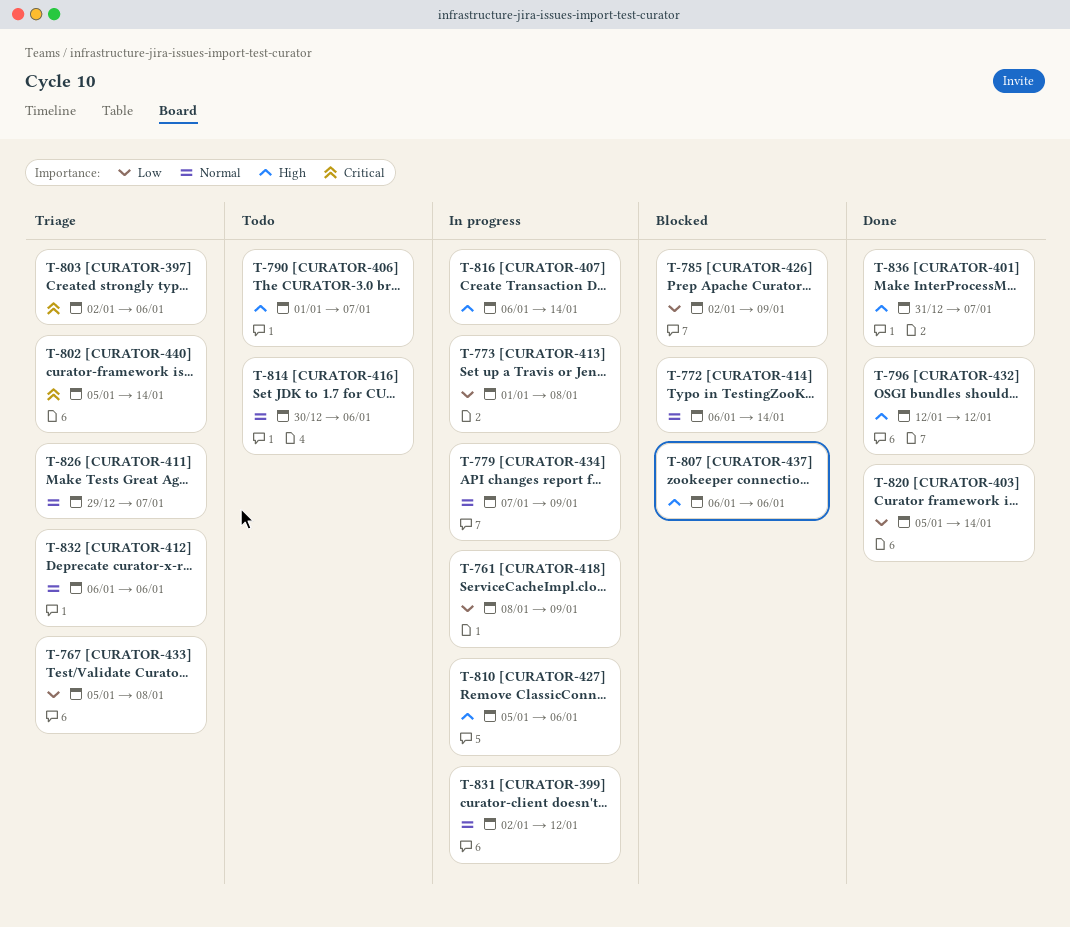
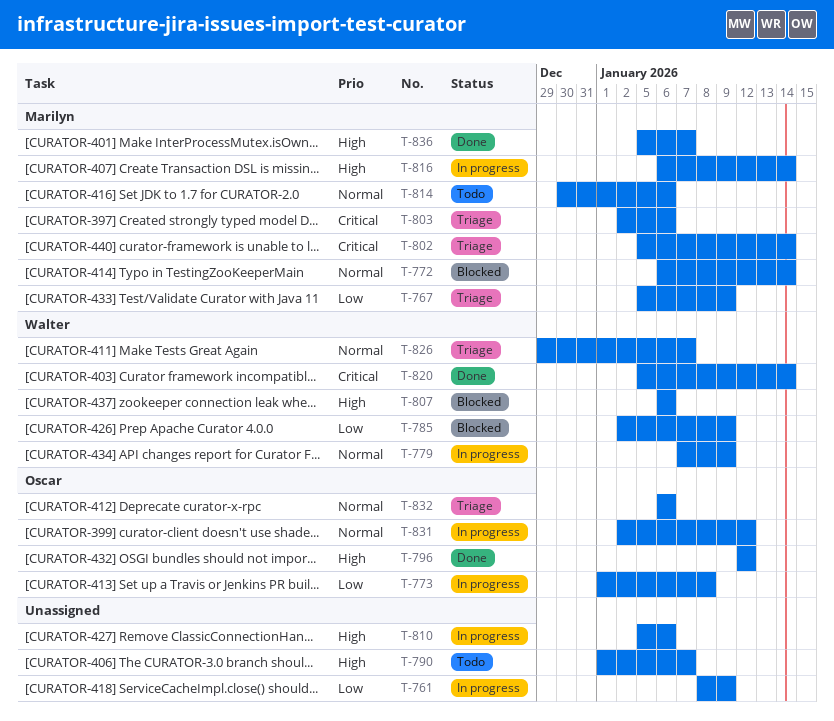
T-767, due: Jan 8 -> Jan 9
T-820, priority: Low -> Critical
T-836, start: Dec 31 -> Jan 5

